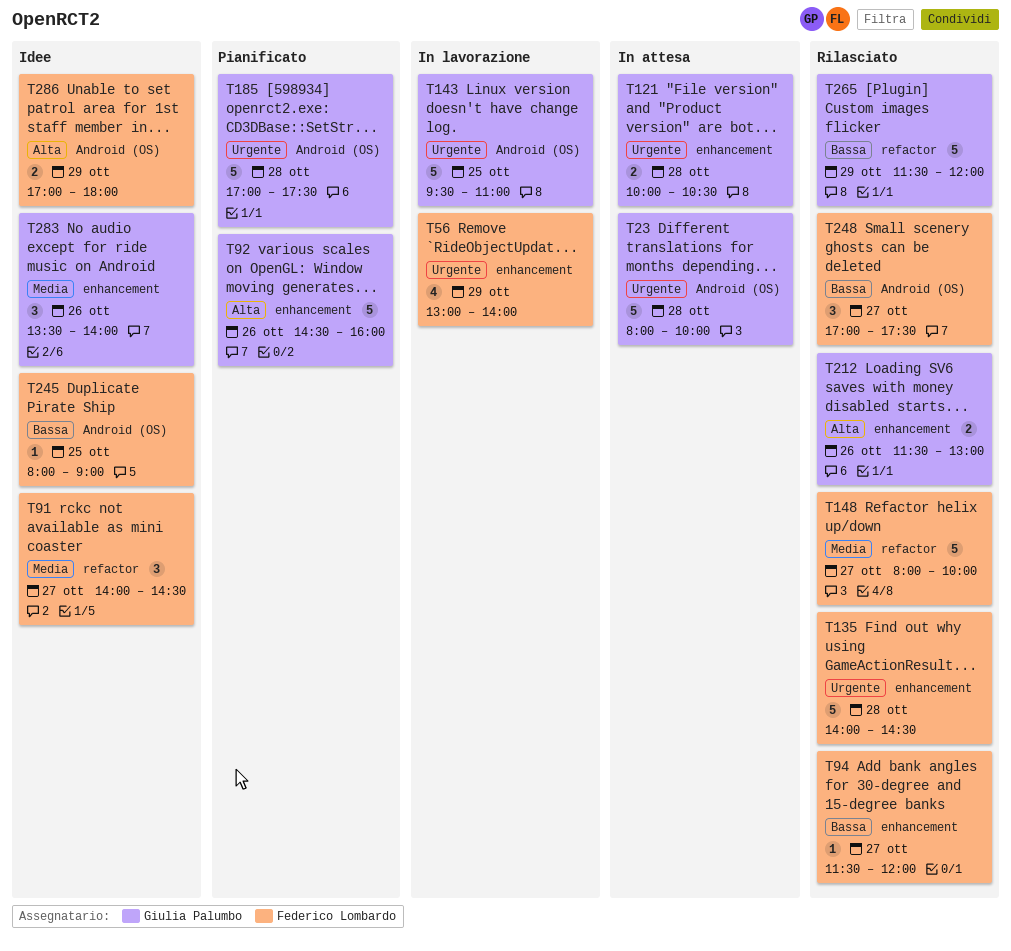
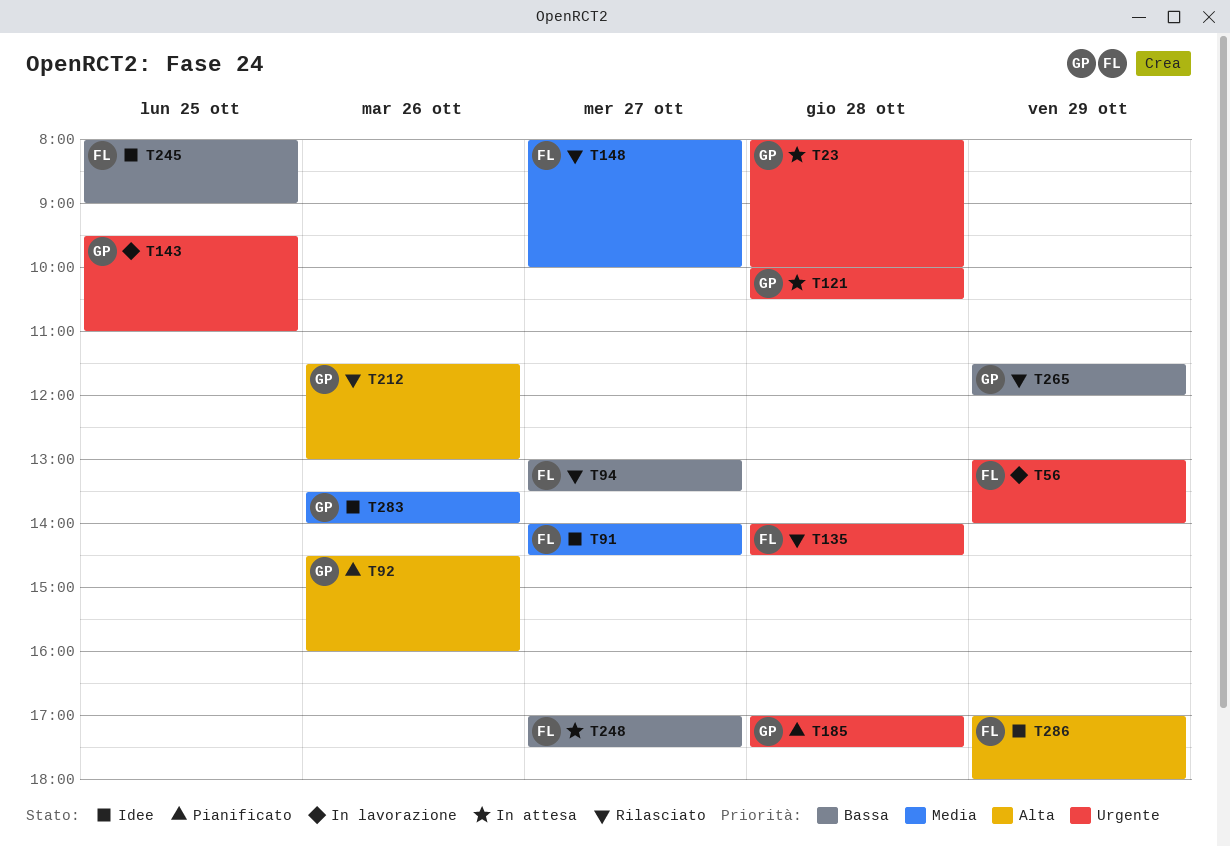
T94, begins: 11:30 -> 13:00
T94, ends: 12:00 -> 13:30
T248, status: Rilasciato -> In attesa

